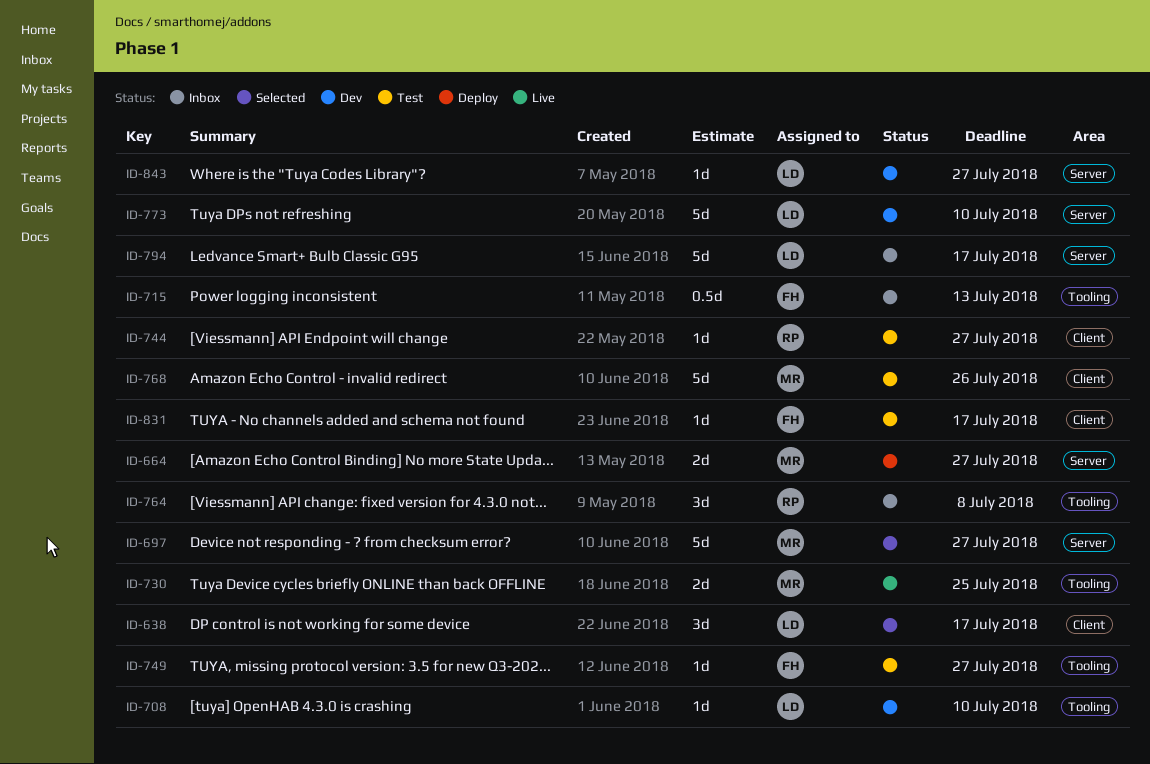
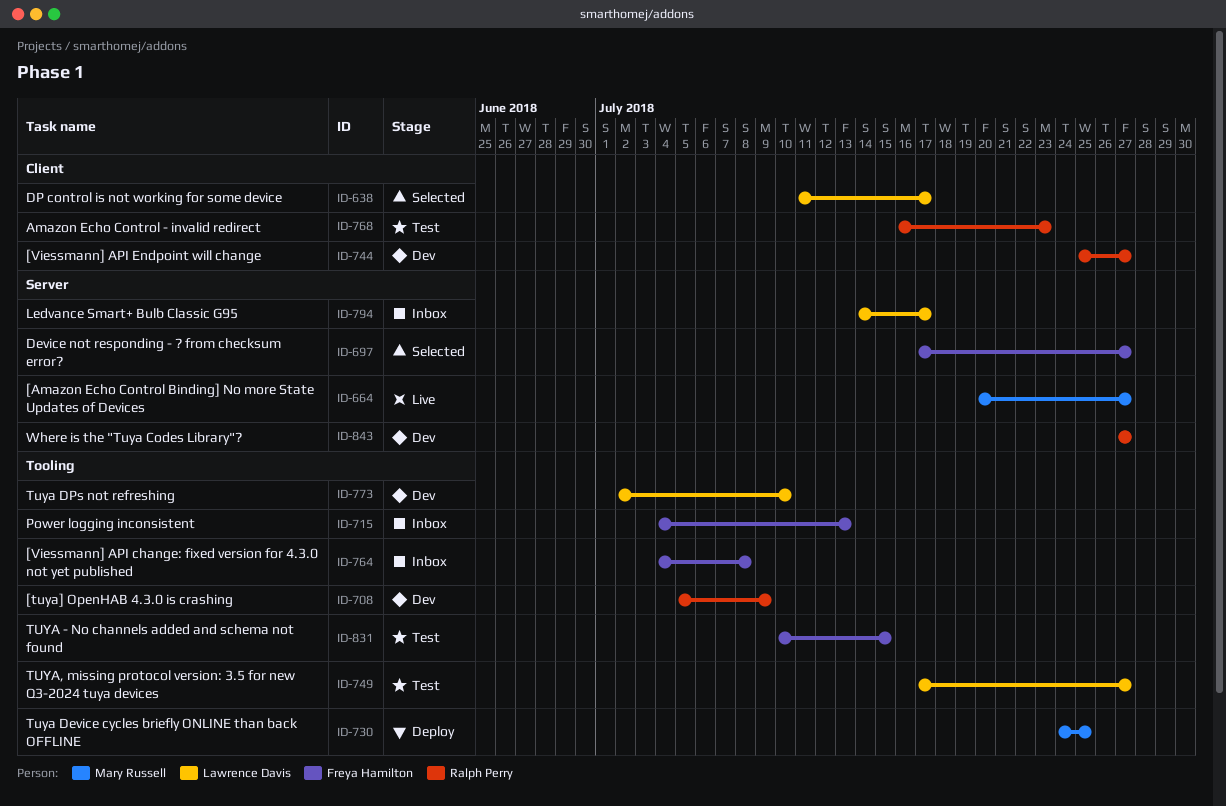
ID-664, status: Deploy -> Live
ID-697, owner: Mary Russell -> Freya Hamilton
ID-708, owner: Lawrence Davis -> Ralph Perry
ID-708, due: Jul 10 -> Jul 9
ID-730, status: Live -> Deploy
ID-744, status: Test -> Dev
ID-749, owner: Freya Hamilton -> Lawrence Davis
ID-764, owner: Ralph Perry -> Freya Hamilton
ID-768, owner: Mary Russell -> Ralph Perry
ID-768, due: Jul 26 -> Jul 23
ID-773, label: Server -> Tooling
ID-831, label: Client -> Tooling
ID-831, due: Jul 17 -> Jul 15
ID-843, owner: Lawrence Davis -> Ralph Perry

